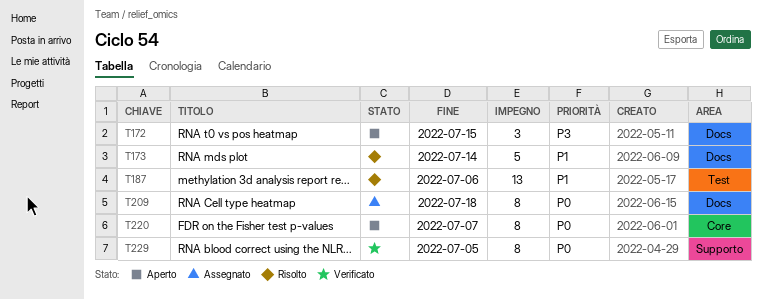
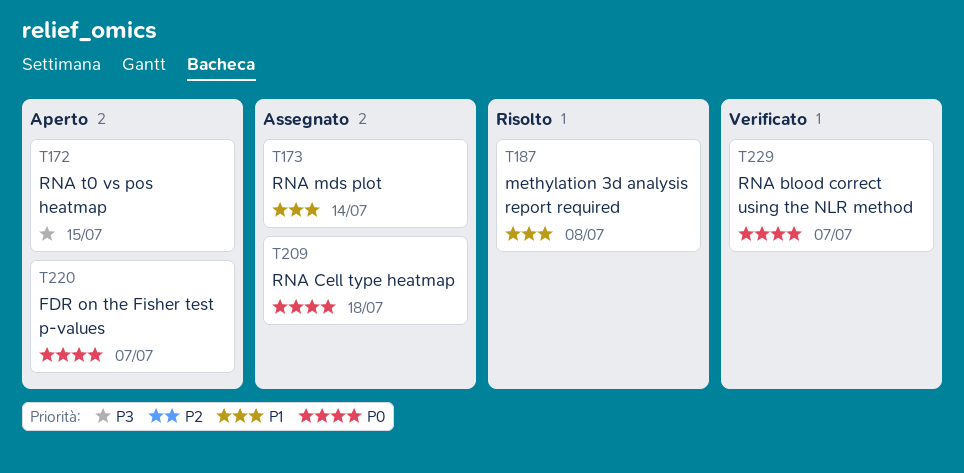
T173, status: Risolto -> Assegnato
T187, due: Jul 6 -> Jul 8
T229, due: Jul 5 -> Jul 7

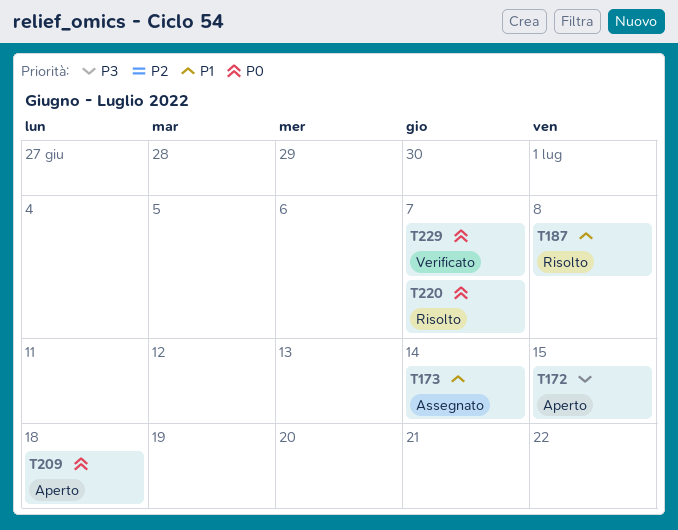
T209, status: Assegnato -> Aperto
T220, status: Aperto -> Risolto

